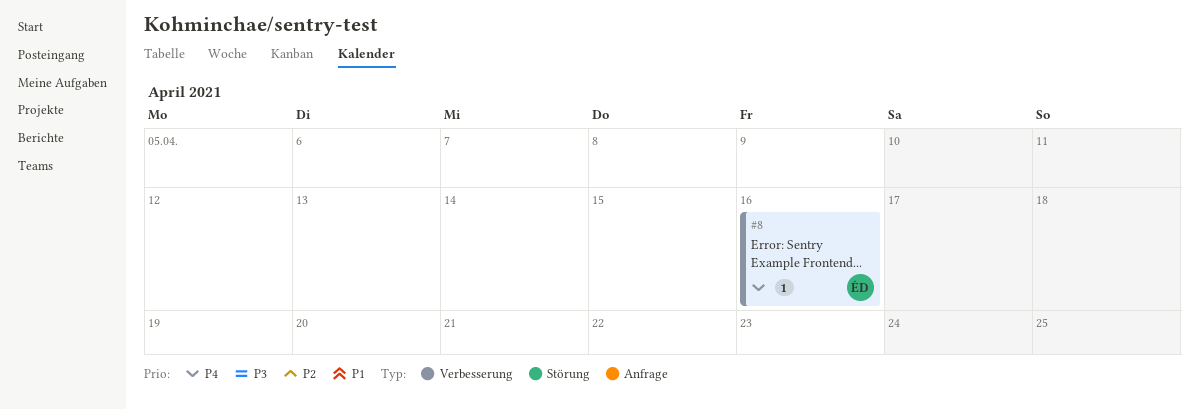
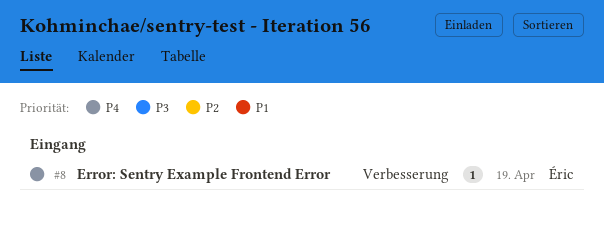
#8, due: Apr 16 -> Apr 19

